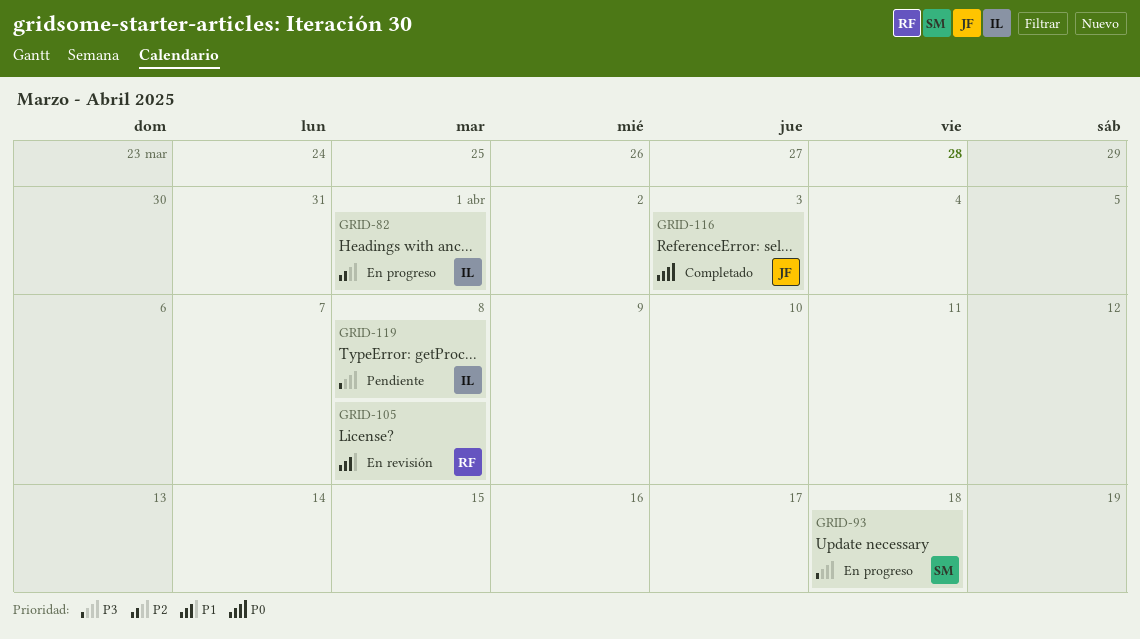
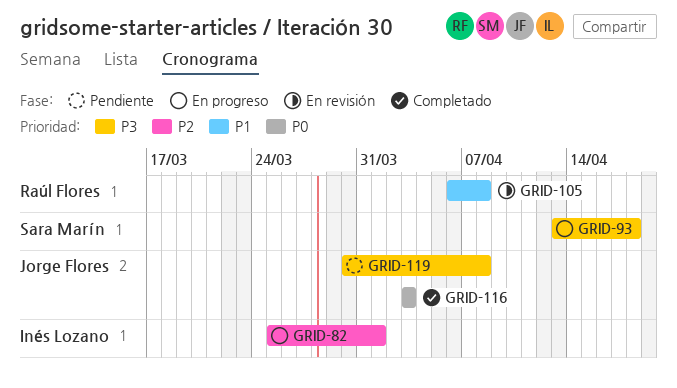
GRID-119, owner: Inés Lozano -> Jorge Flores

